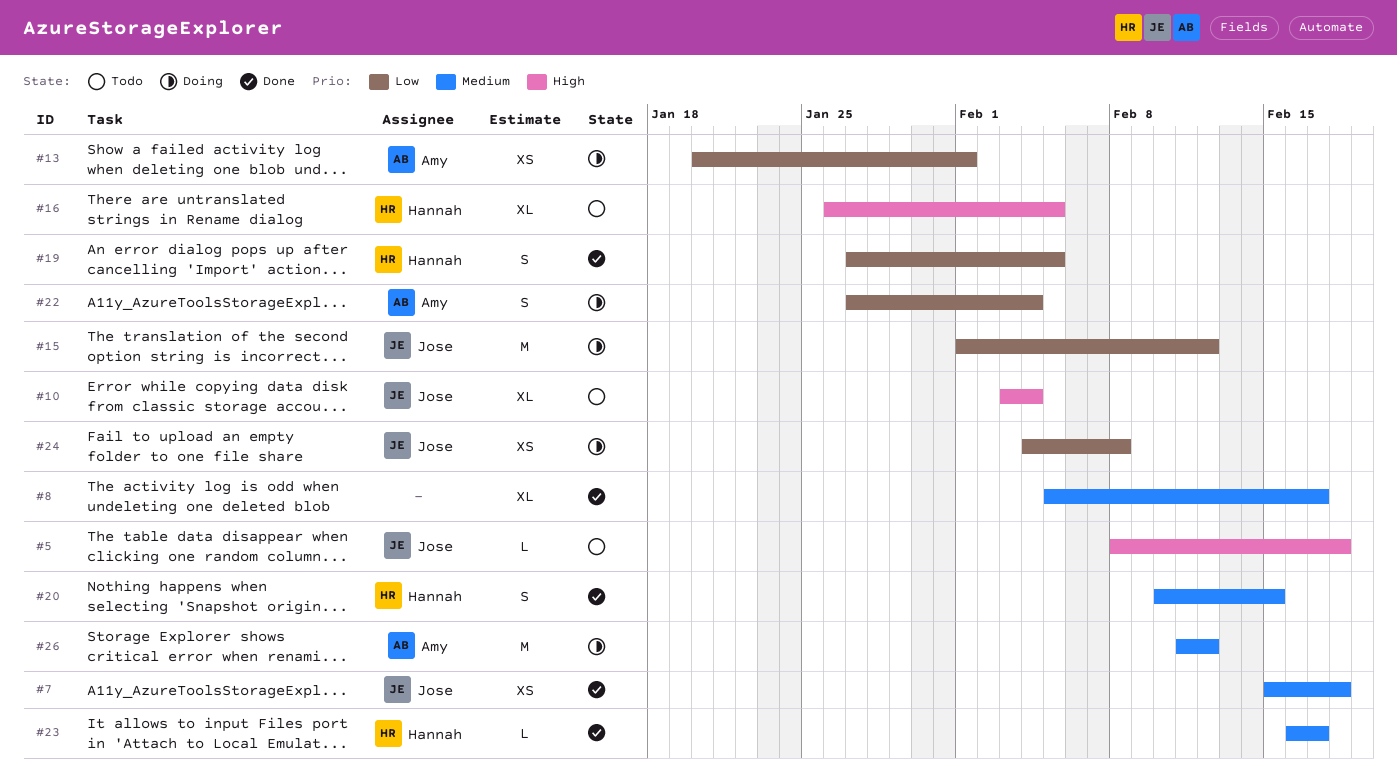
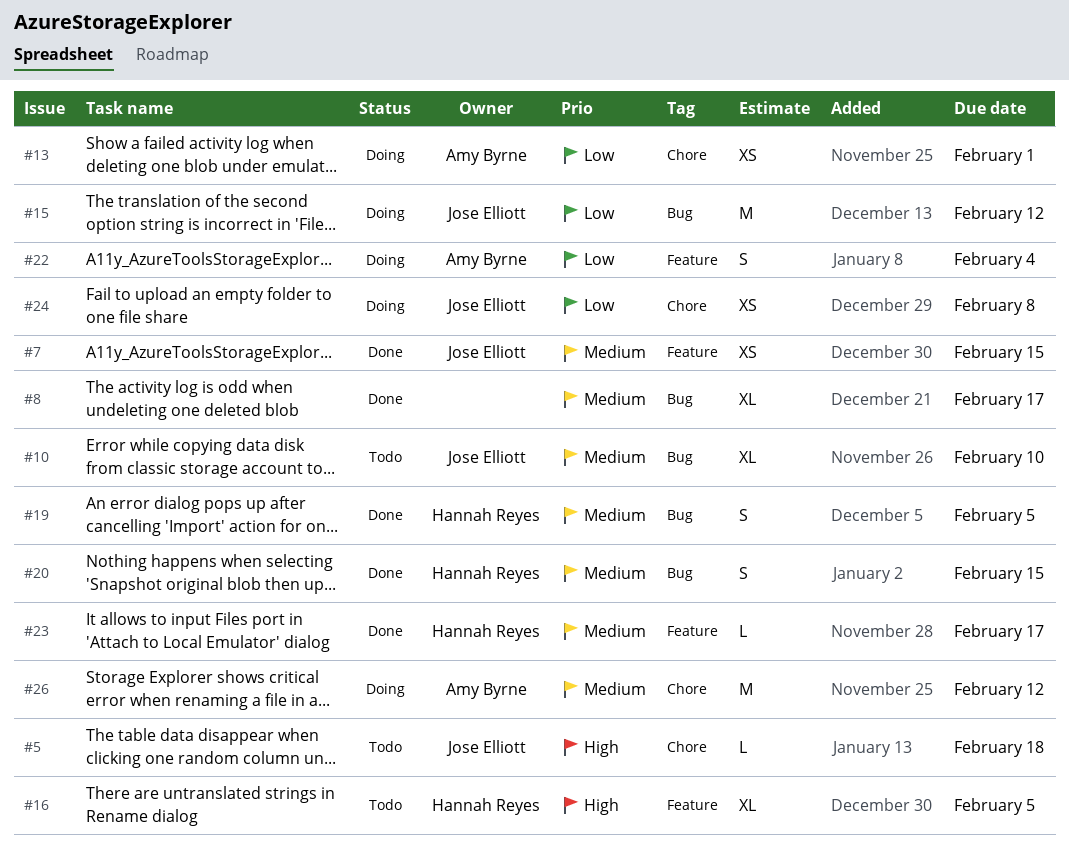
#7, due: Feb 18 -> Feb 15
#10, priority: High -> Medium
#10, due: Feb 4 -> Feb 10
#19, priority: Low -> Medium

